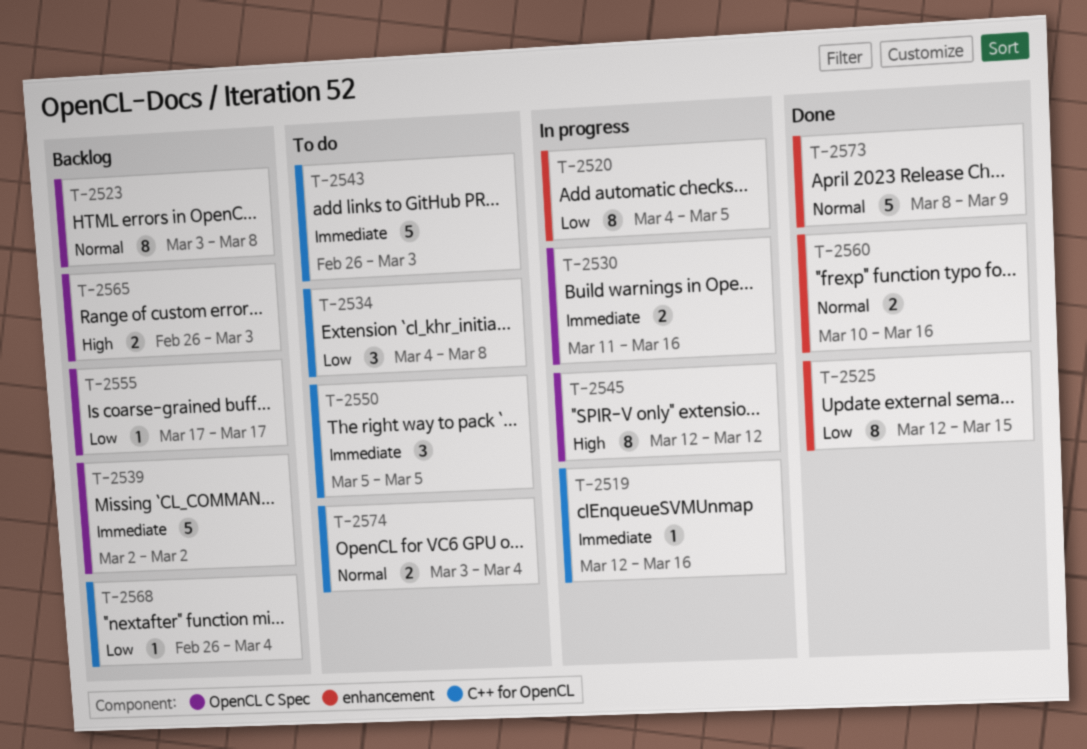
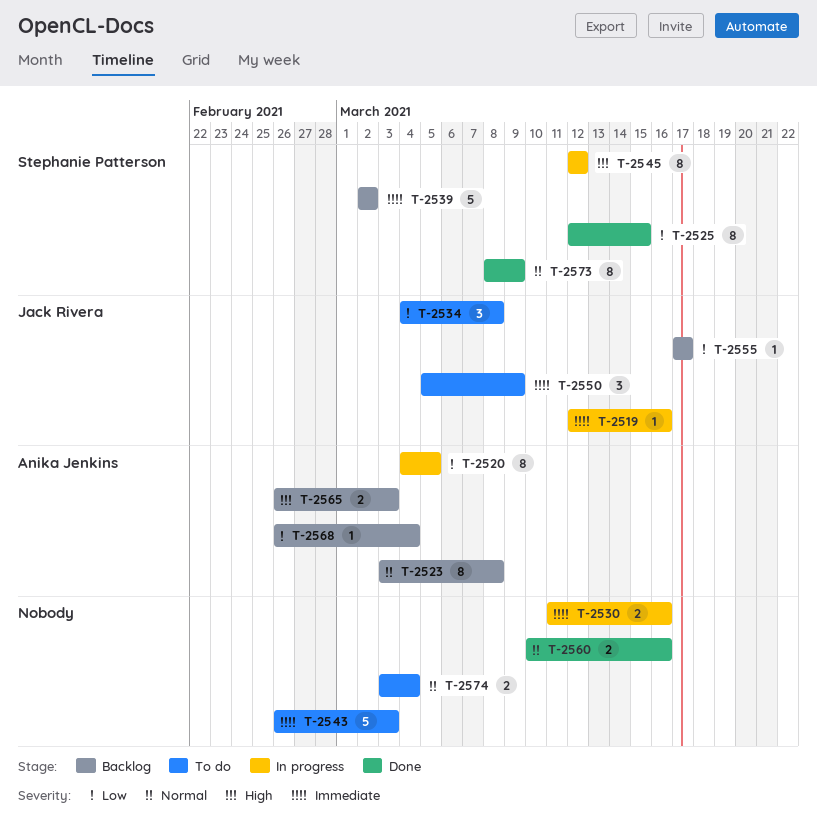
T-2550, due: Mar 5 -> Mar 9
T-2573, estimate: 5 -> 8

